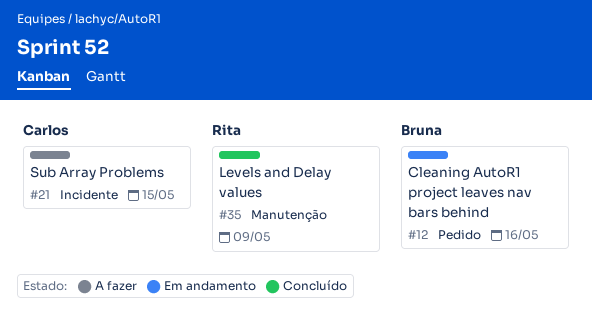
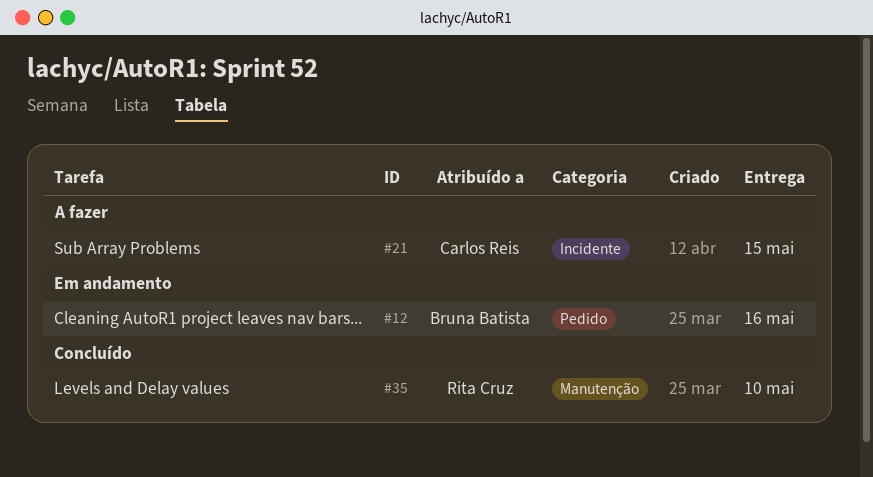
#35, due: May 9 -> May 10

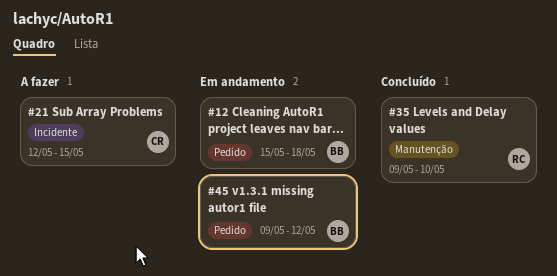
#12, due: May 16 -> May 18
#45: none -> present

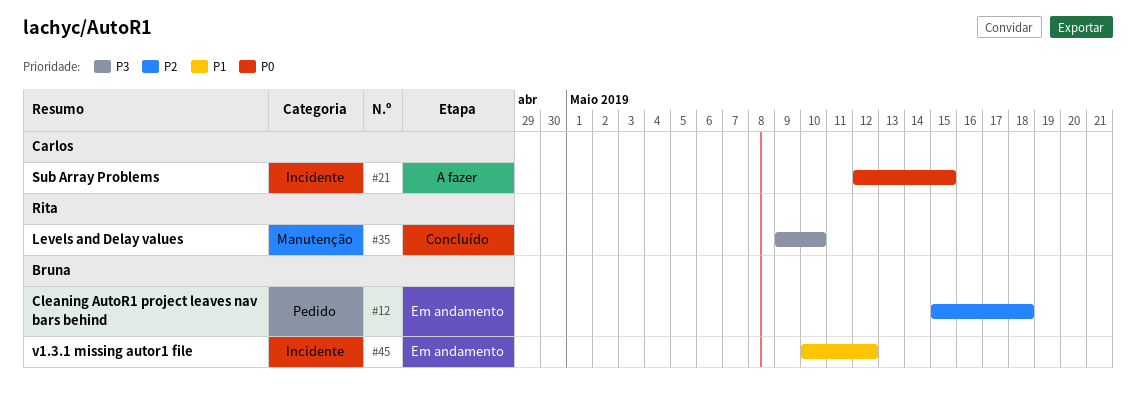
#45, label: Pedido -> Incidente
#45, start: May 9 -> May 10

